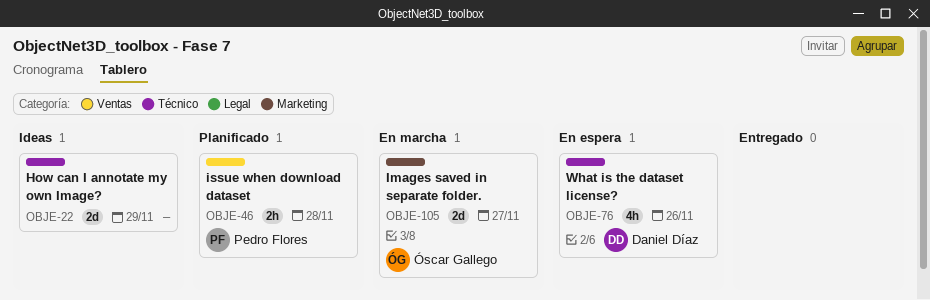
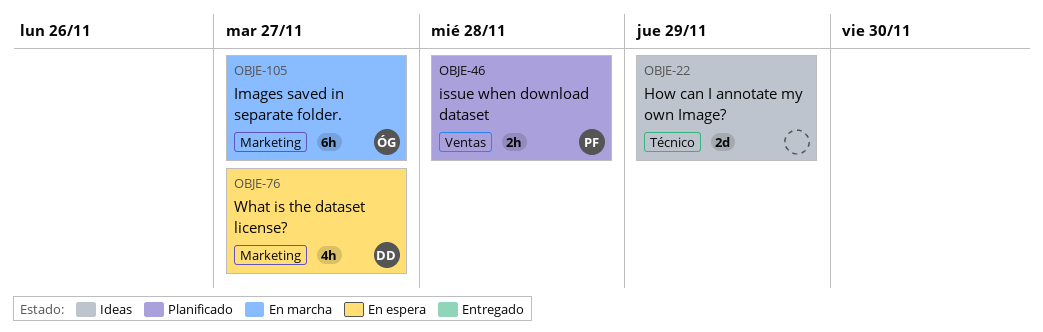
OBJE-76, label: Técnico -> Marketing
OBJE-76, due: Nov 26 -> Nov 27
OBJE-105, estimate: 2d -> 6h

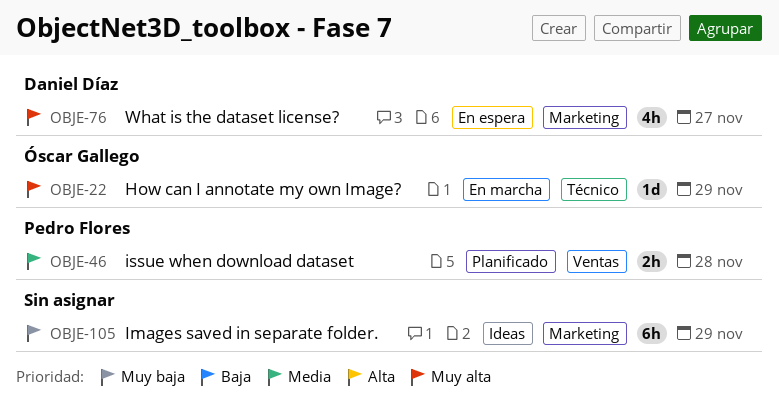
OBJE-22, status: Ideas -> En marcha
OBJE-22, owner: none -> Óscar Gallego
OBJE-22, estimate: 2d -> 1d
OBJE-105, status: En marcha -> Ideas
OBJE-105, owner: Óscar Gallego -> none
OBJE-105, due: Nov 27 -> Nov 29

